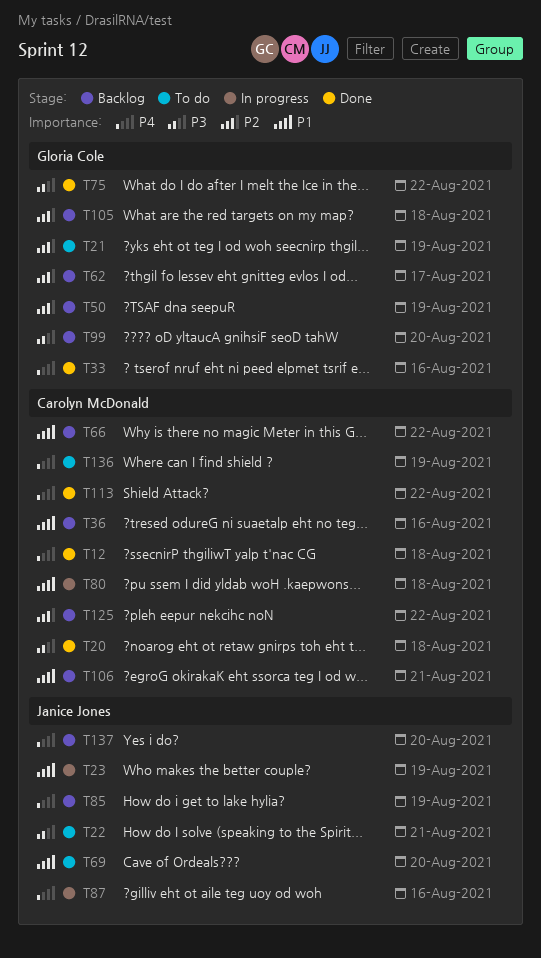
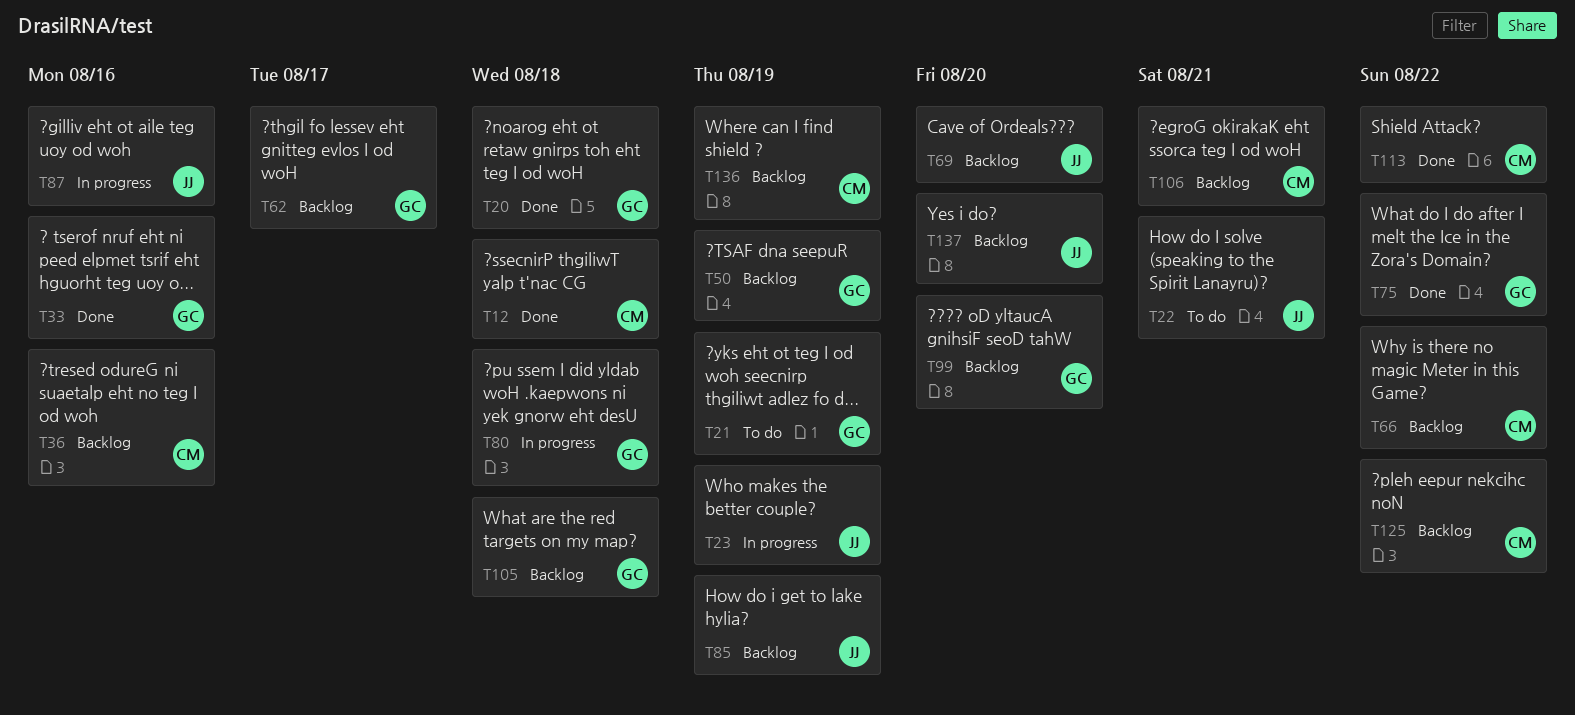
T20, owner: Carolyn McDonald -> Gloria Cole
T69, status: To do -> Backlog
T80, owner: Carolyn McDonald -> Gloria Cole
T136, status: To do -> Backlog

